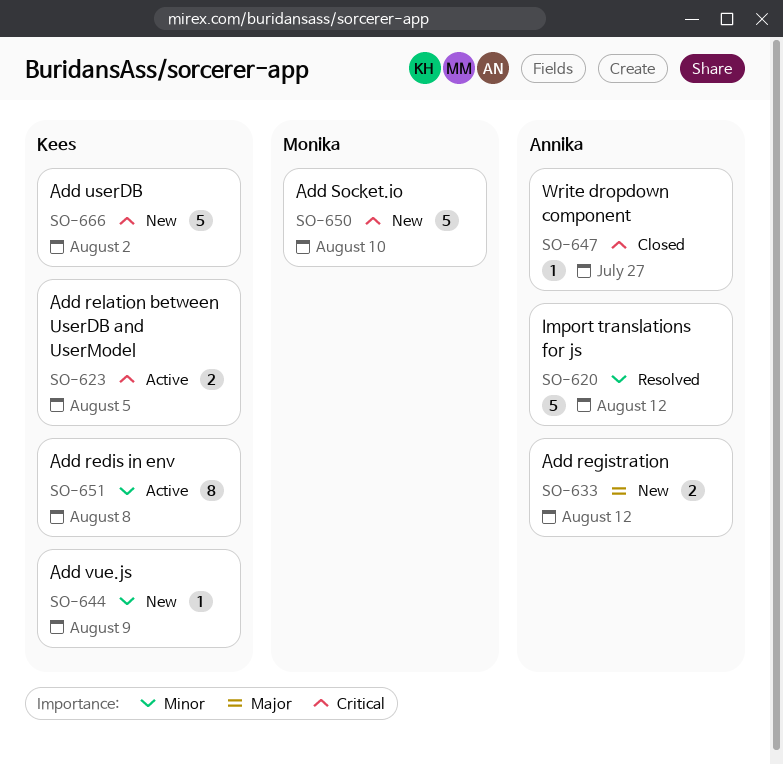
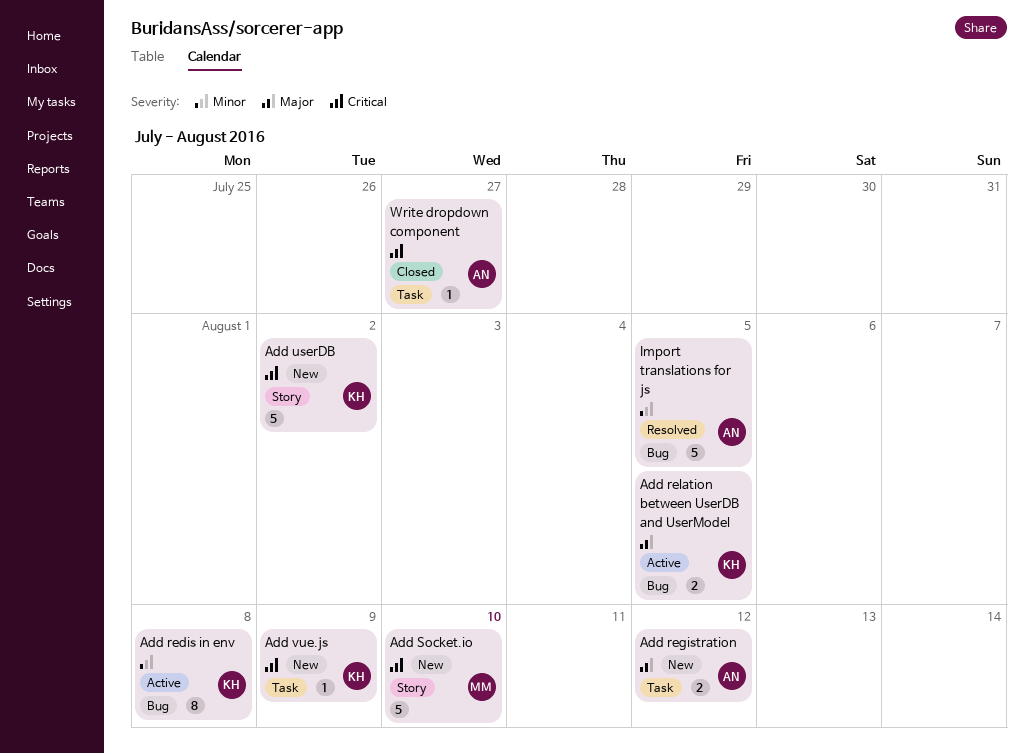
Add relation between UserDB and UserModel, priority: Critical -> Major
Add vue.js, priority: Minor -> Critical
Import translations for js, due: Aug 12 -> Aug 5

